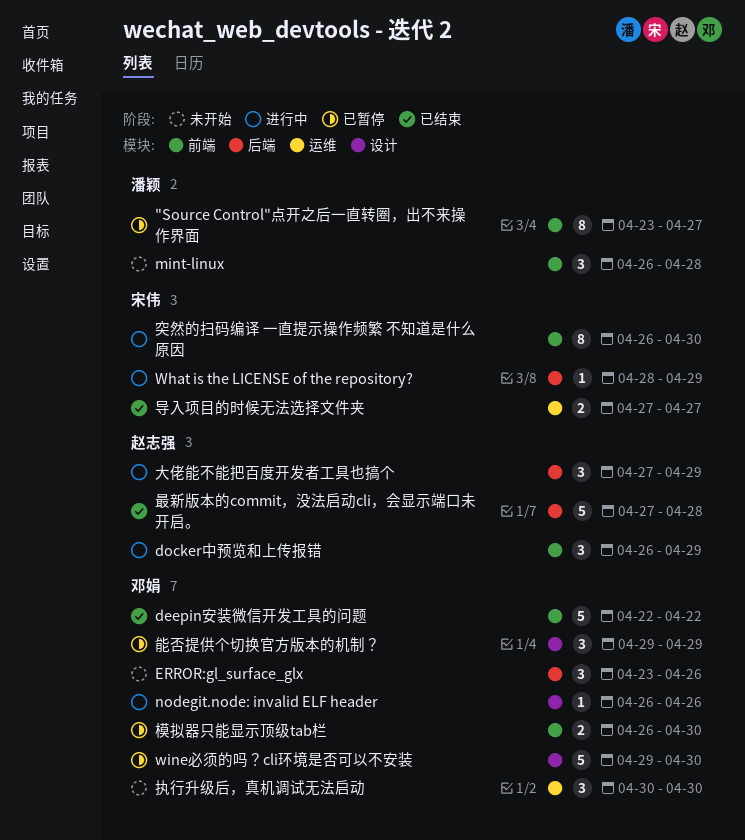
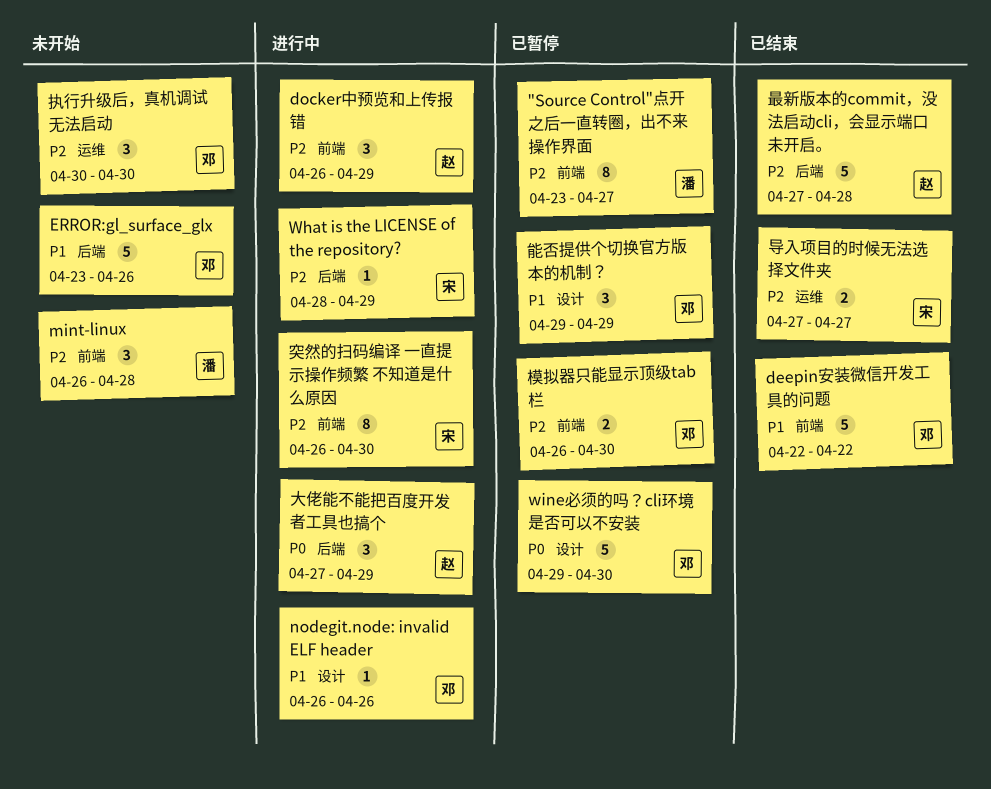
ERROR:gl_surface_glx, estimate: 3 -> 5

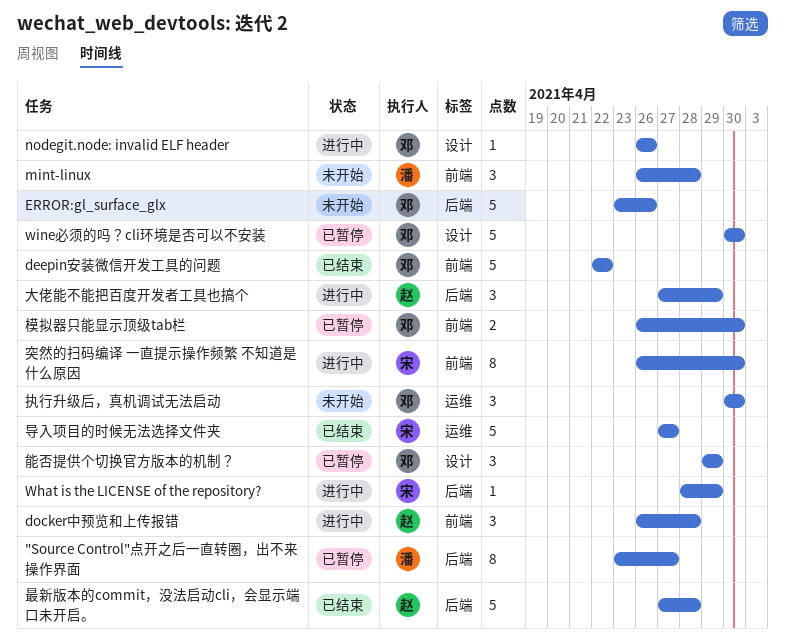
"Source Control"点开之后一直转圈，出不来操作界面, label: 前端 -> 后端
docker中预览和上传报错, due: Apr 29 -> Apr 28
wine必须的吗？cli环境是否可以不安装, start: Apr 29 -> Apr 30
导入项目的时候无法选择文件夹, estimate: 2 -> 5

